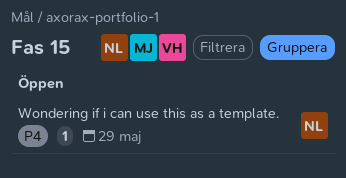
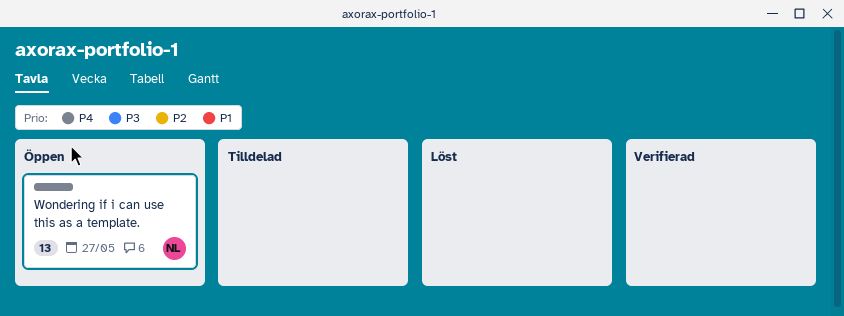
Wondering if i can use this as a template., estimate: 1 -> 13
Wondering if i can use this as a template., due: May 29 -> May 27

